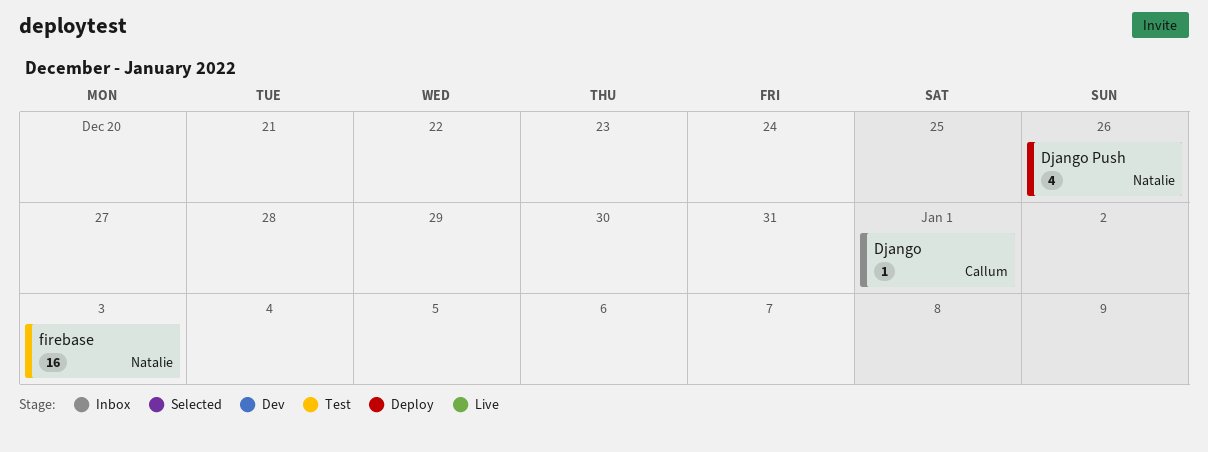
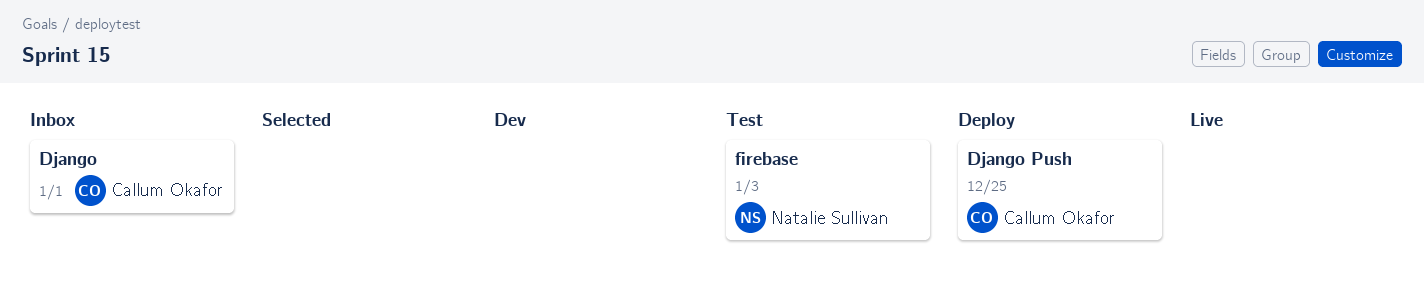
Django Push, owner: Natalie Sullivan -> Callum Okafor
Django Push, due: Dec 26 -> Dec 25

